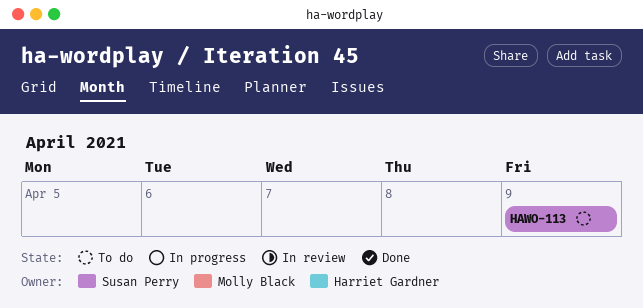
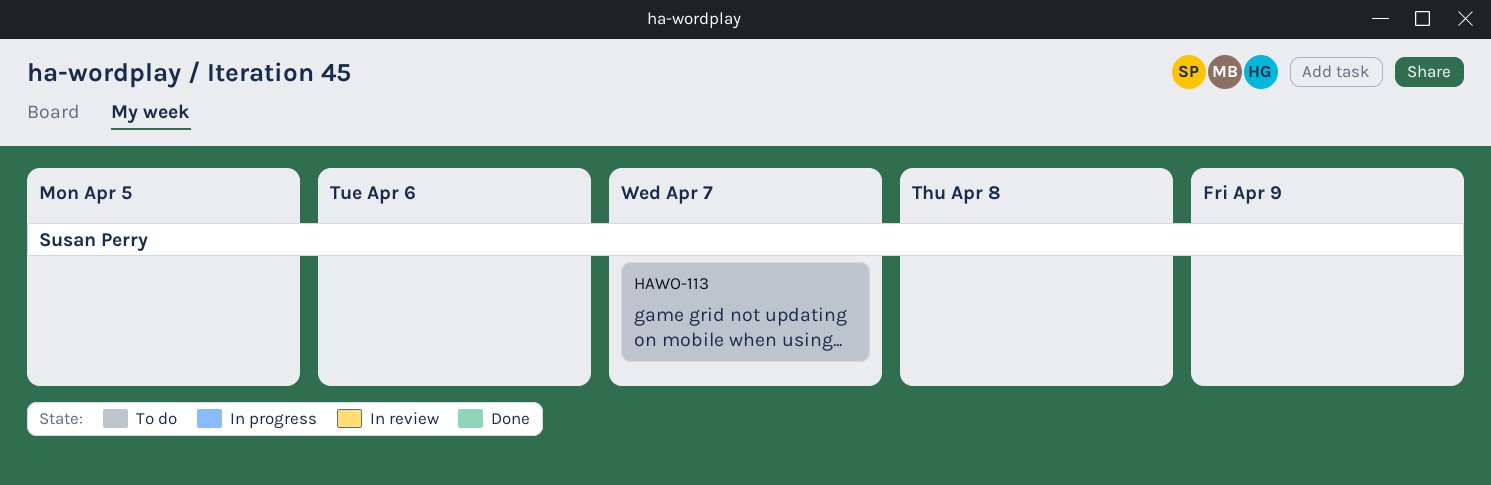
HAWO-113, due: Apr 9 -> Apr 7

